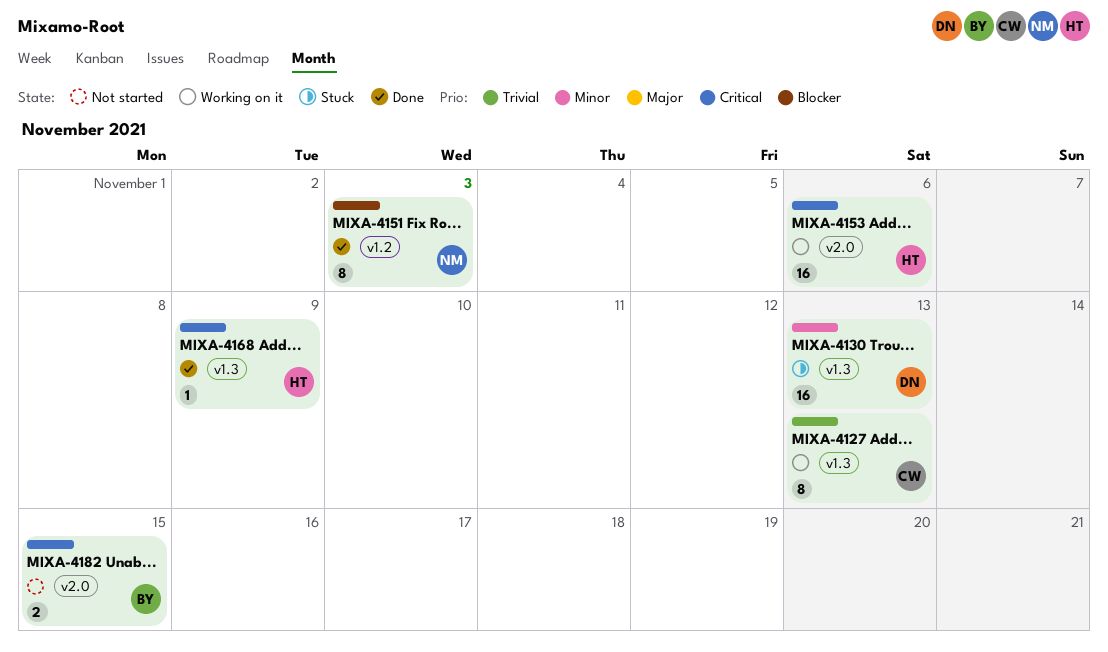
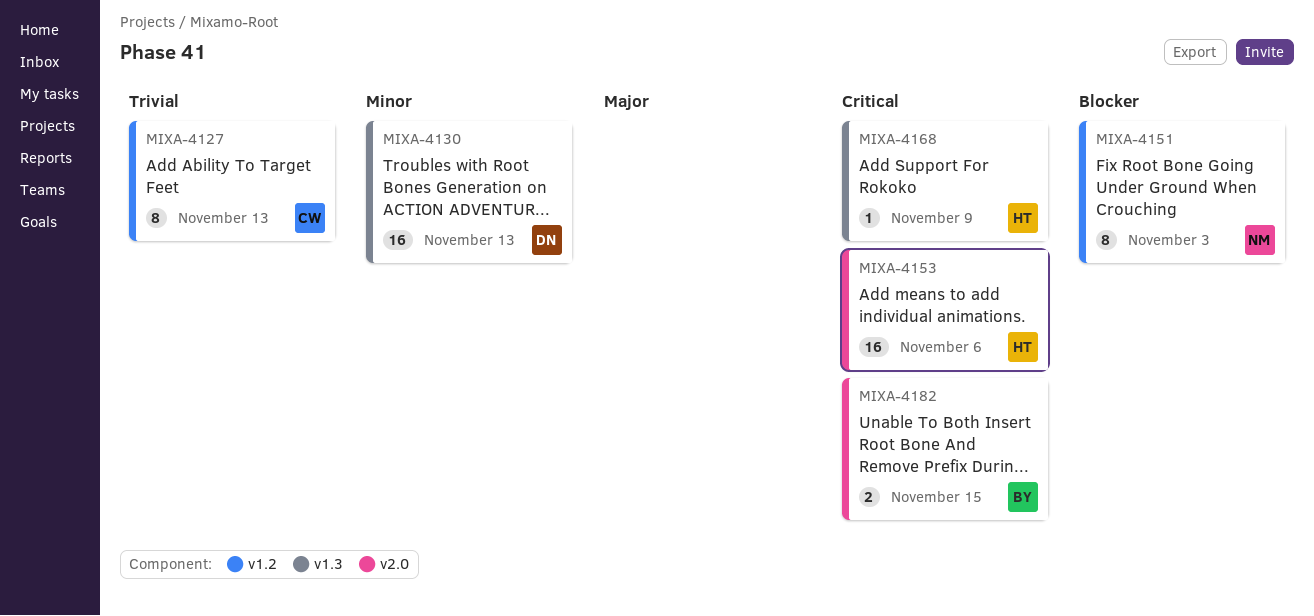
MIXA-4127, label: v1.3 -> v1.2

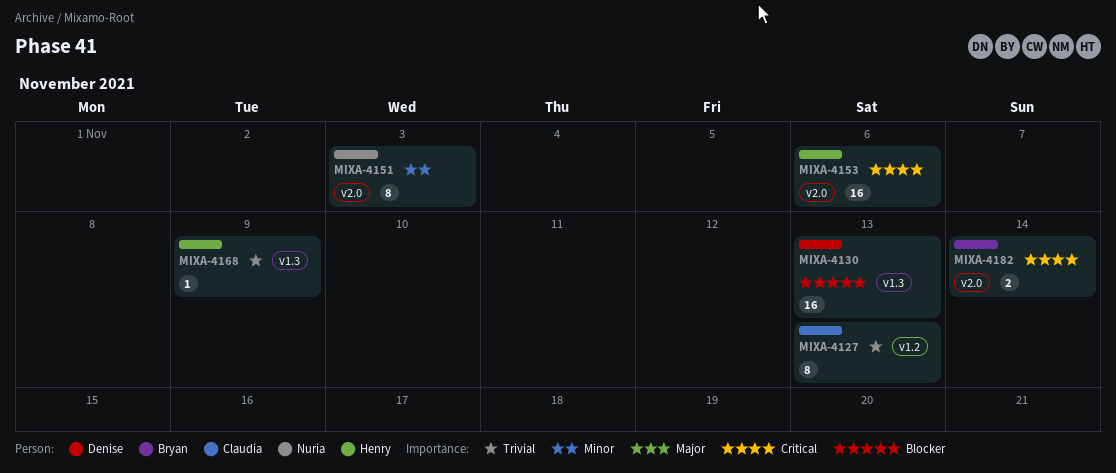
MIXA-4130, priority: Minor -> Blocker
MIXA-4151, priority: Blocker -> Minor
MIXA-4151, label: v1.2 -> v2.0
MIXA-4168, priority: Critical -> Trivial
MIXA-4182, due: Nov 15 -> Nov 14

